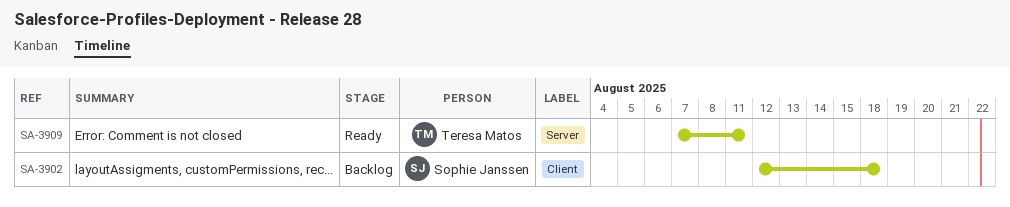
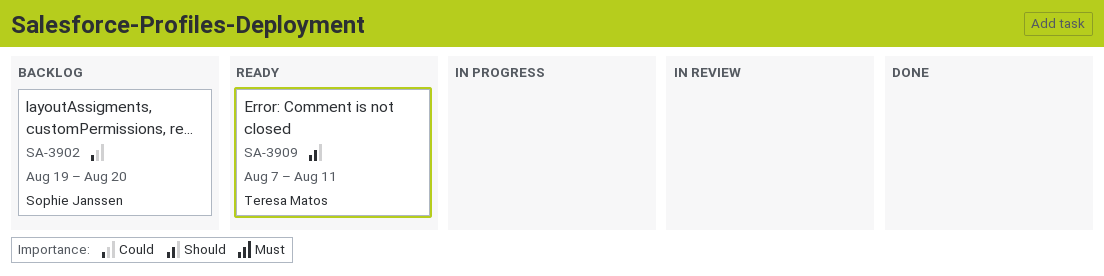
SA-3902, start: Aug 12 -> Aug 19
SA-3902, due: Aug 18 -> Aug 20

